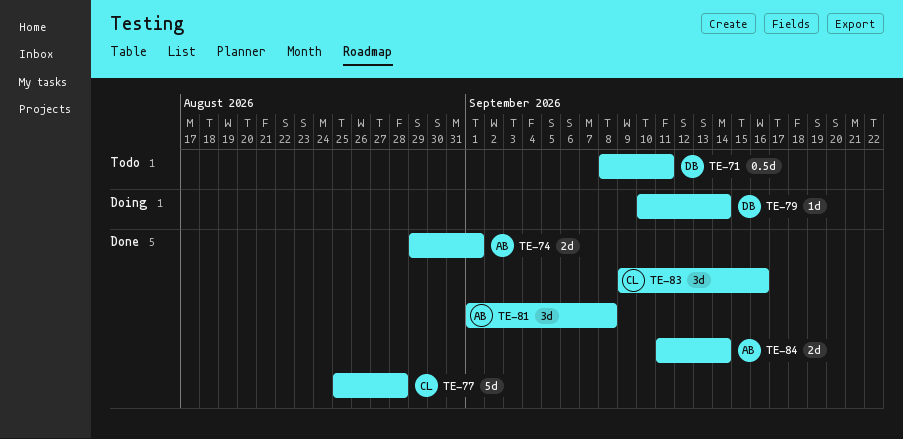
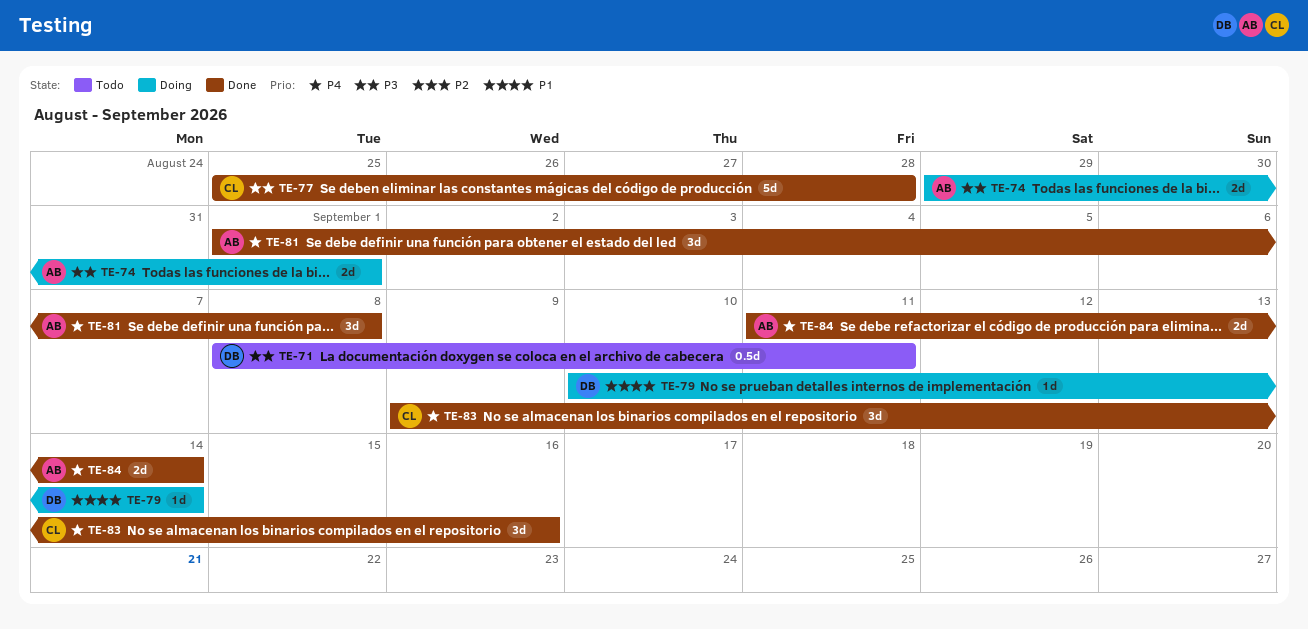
TE-74, status: Done -> Doing

